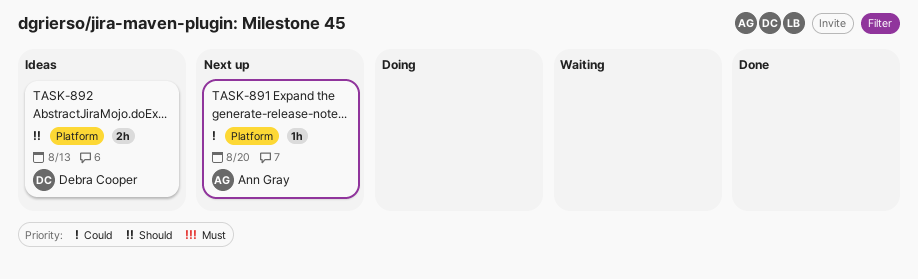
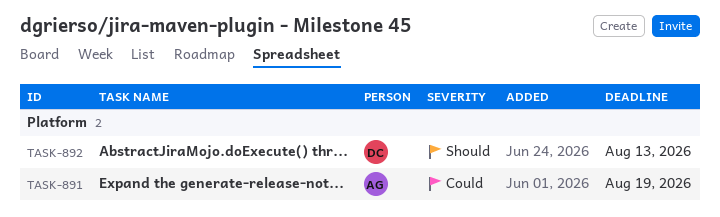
TASK-891, due: Aug 20 -> Aug 19

